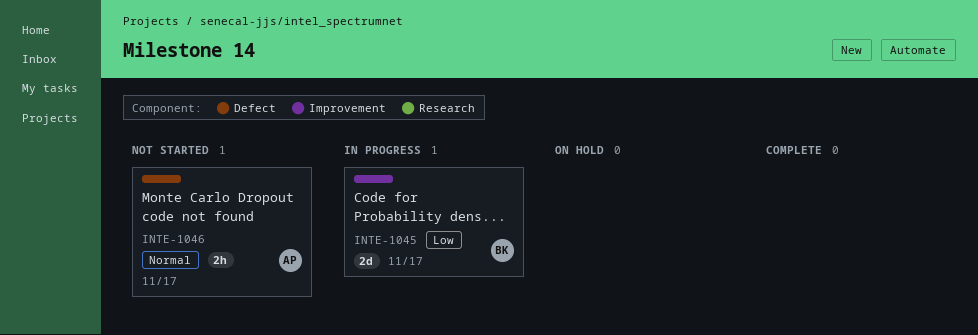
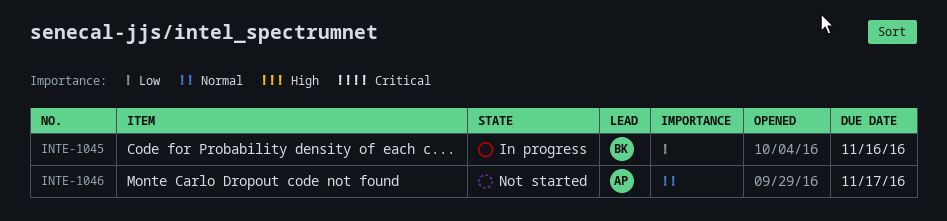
INTE-1045, due: Nov 17 -> Nov 16

